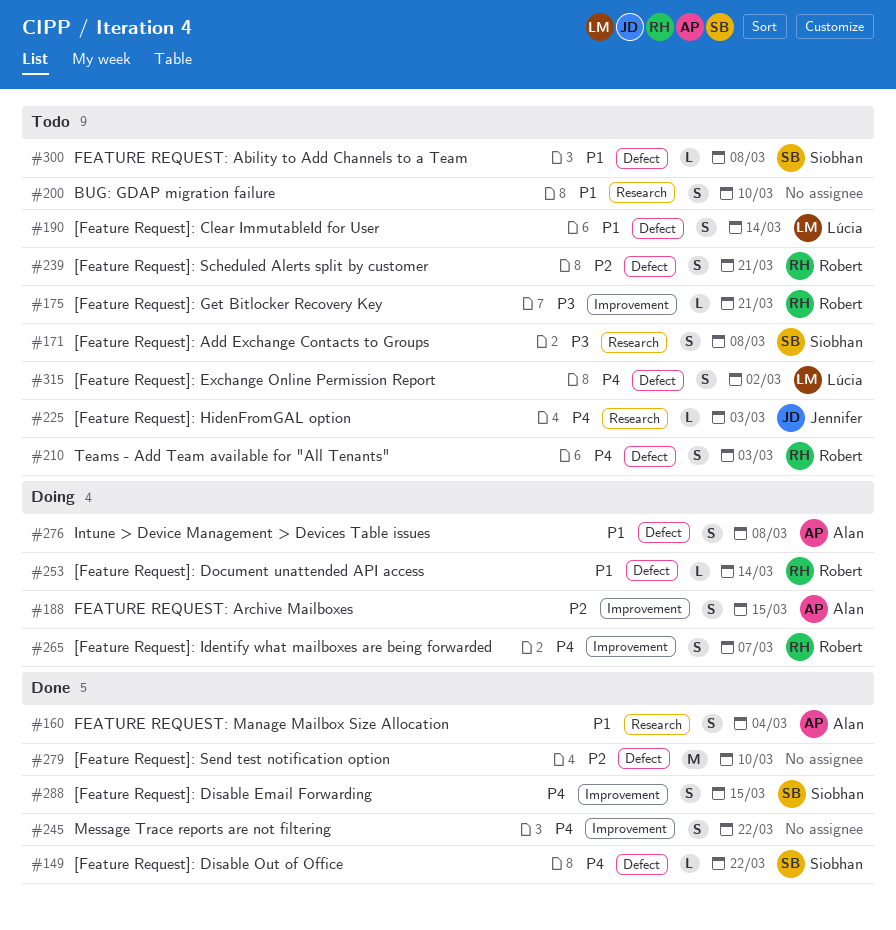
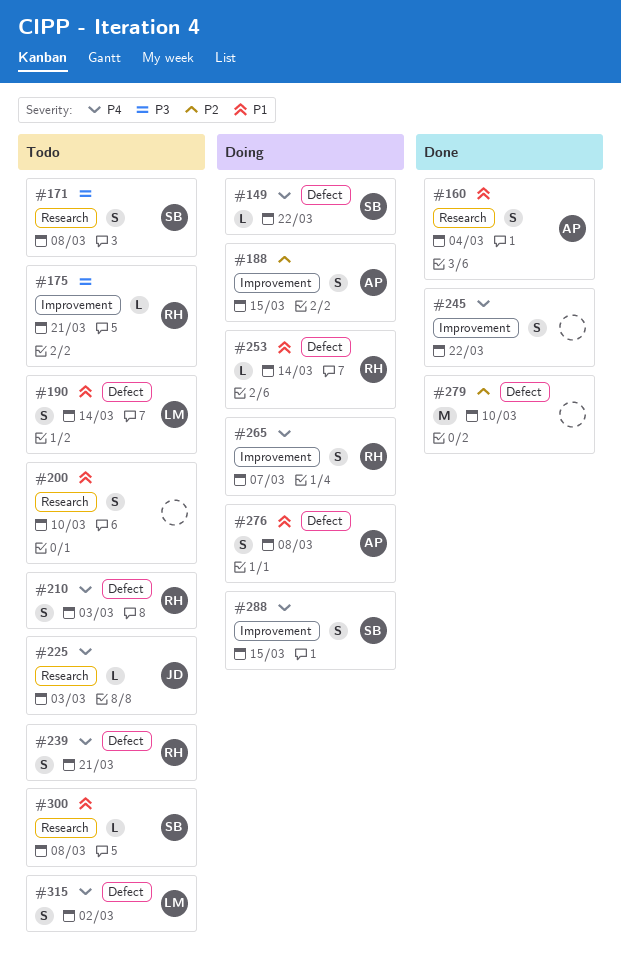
#149, status: Done -> Doing
#239, priority: P2 -> P4
#288, status: Done -> Doing
#300, label: Defect -> Research

